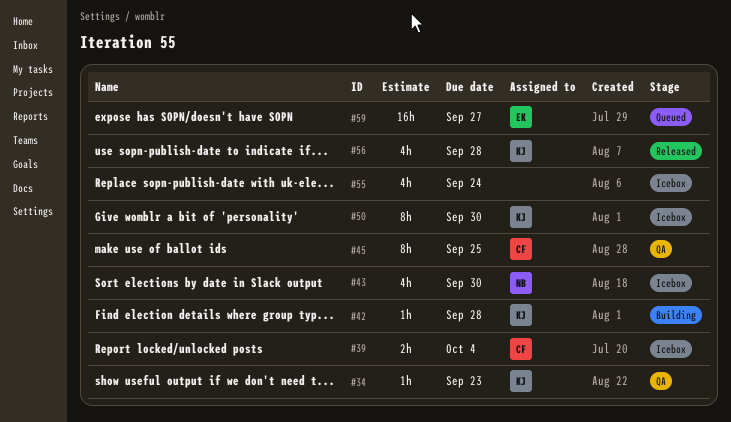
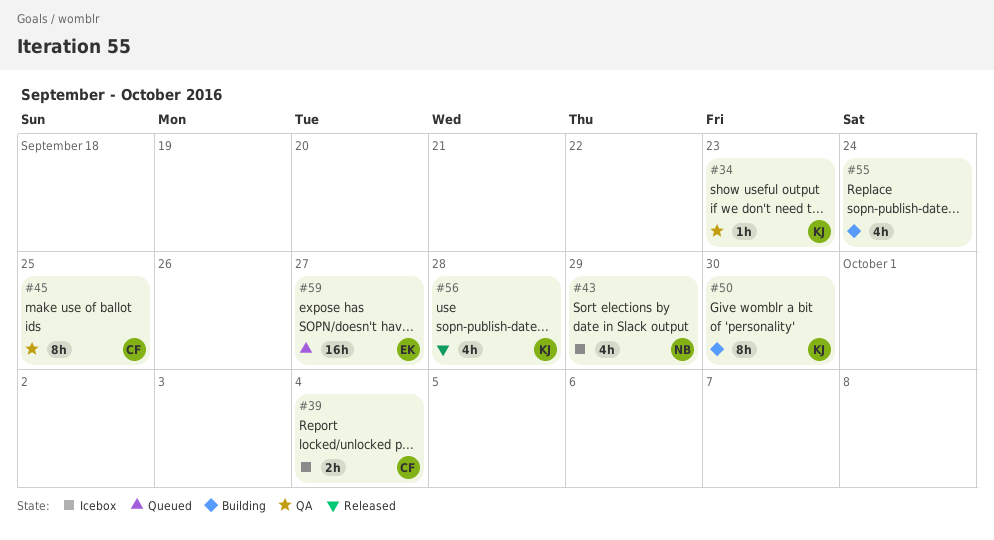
#42: present -> none
#43, due: Sep 30 -> Sep 29
#50, status: Icebox -> Building
#55, status: Icebox -> Building

